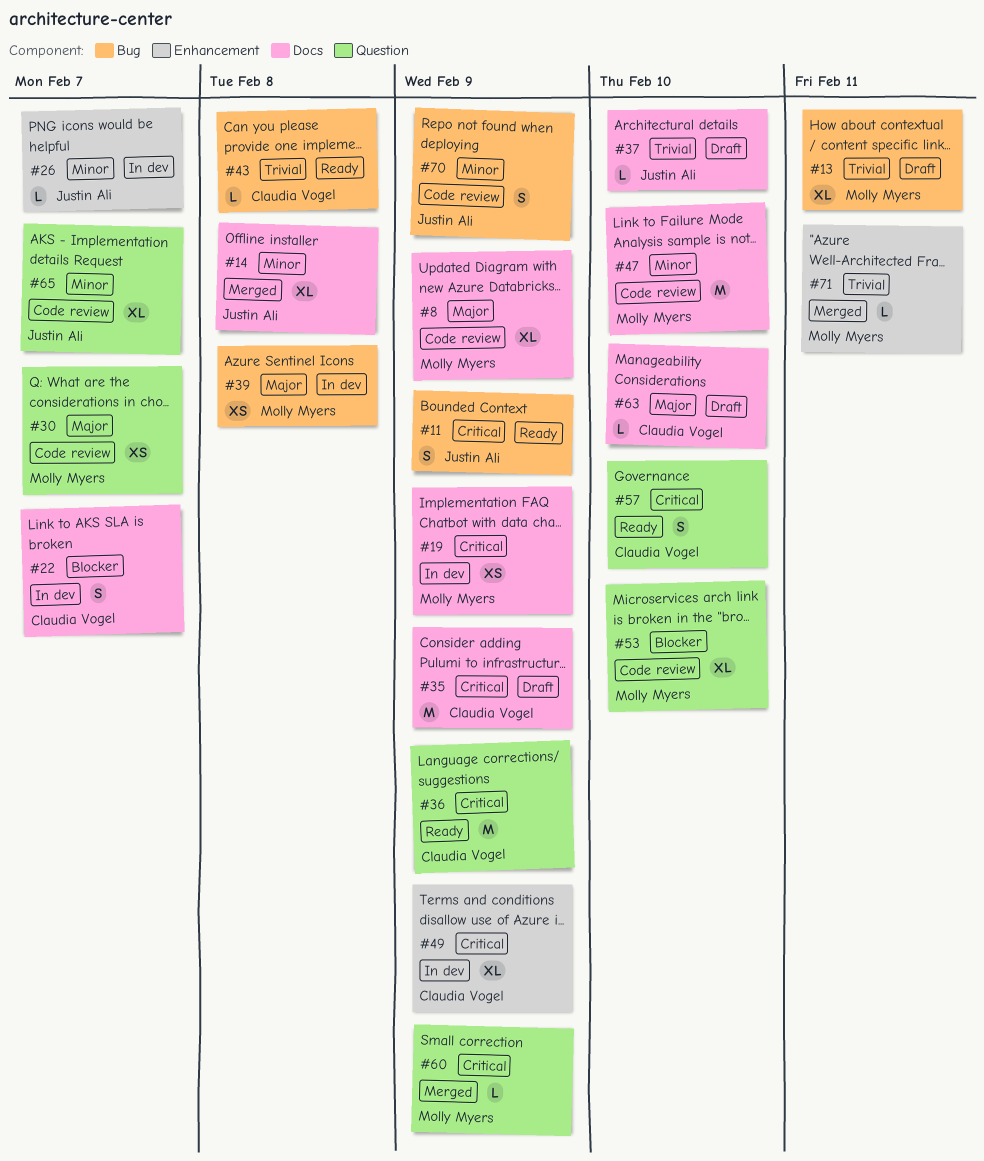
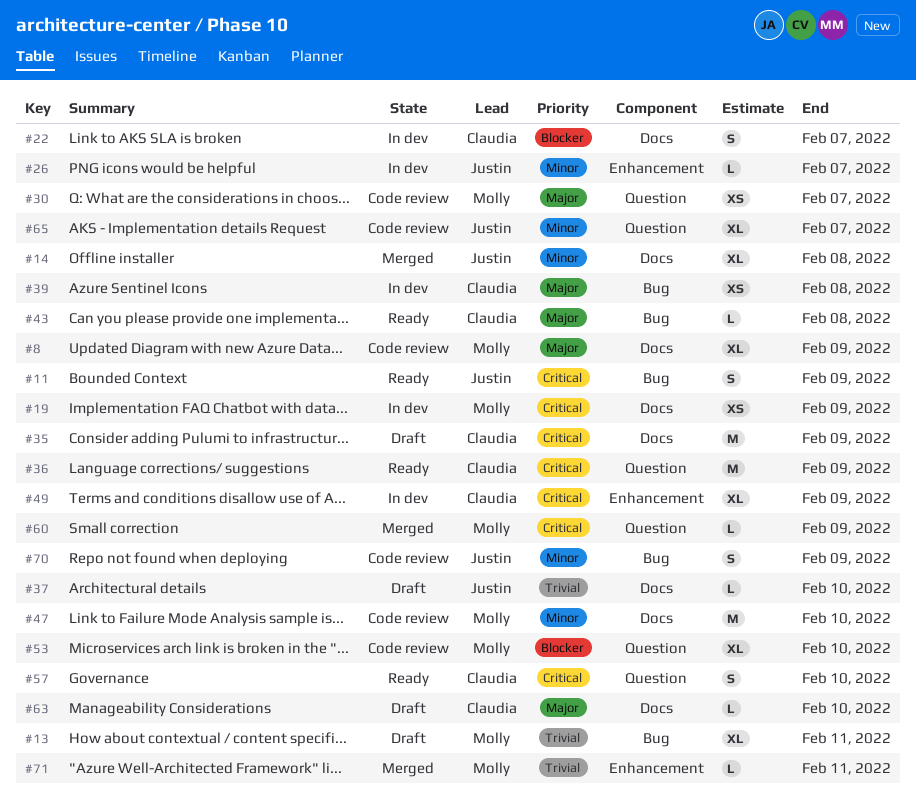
#39, owner: Molly Myers -> Claudia Vogel
#43, priority: Trivial -> Major

